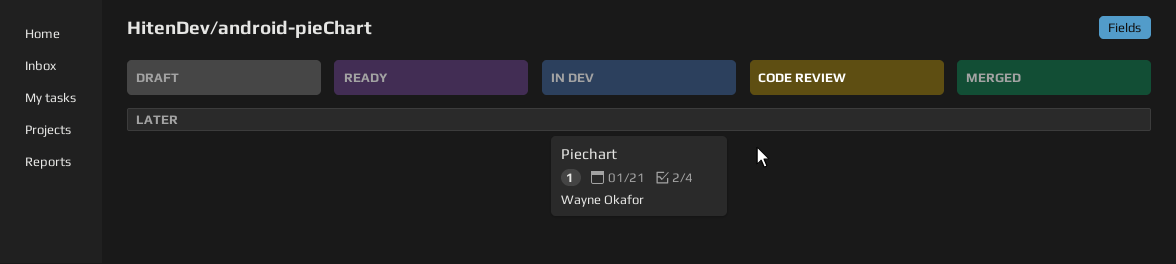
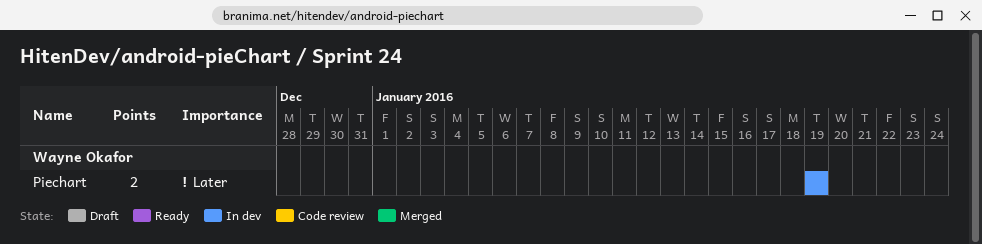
Piechart, estimate: 1 -> 2
Piechart, due: Jan 21 -> Jan 19

